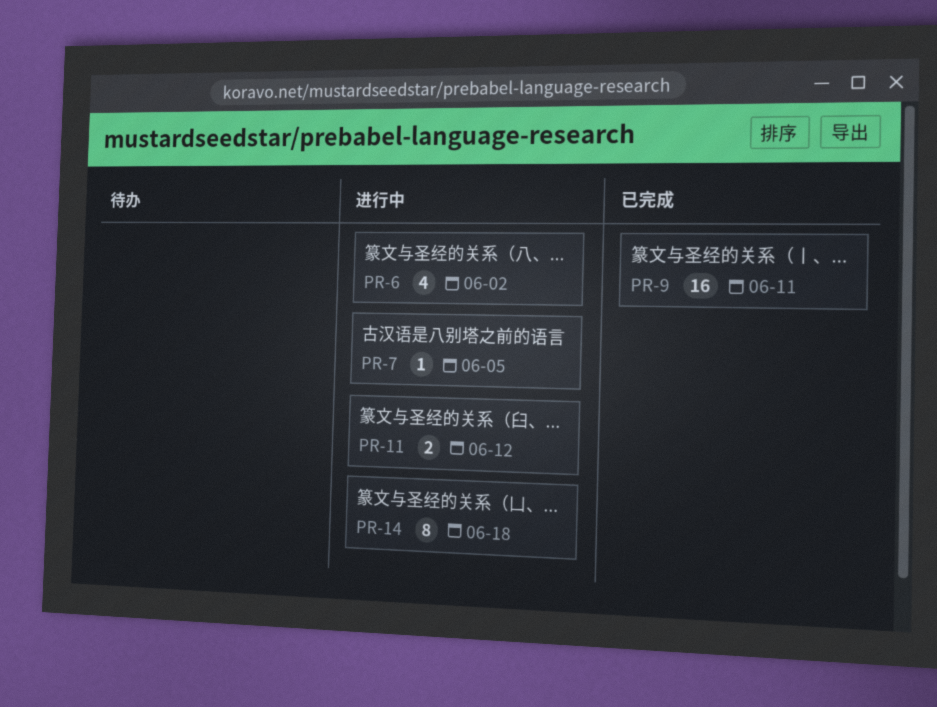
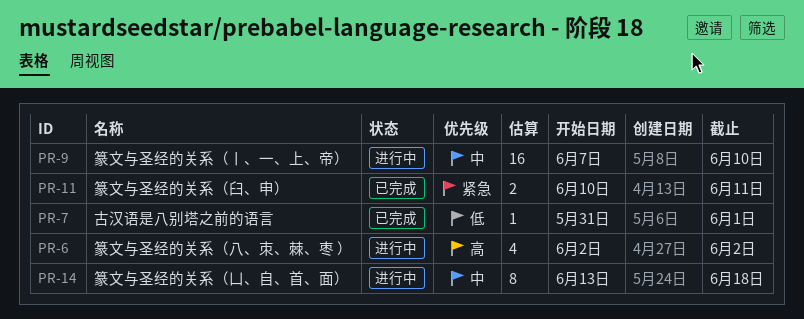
PR-7, status: 进行中 -> 已完成
PR-7, due: Jun 5 -> Jun 1
PR-9, status: 已完成 -> 进行中
PR-9, due: Jun 11 -> Jun 10
PR-11, status: 进行中 -> 已完成
PR-11, due: Jun 12 -> Jun 11

